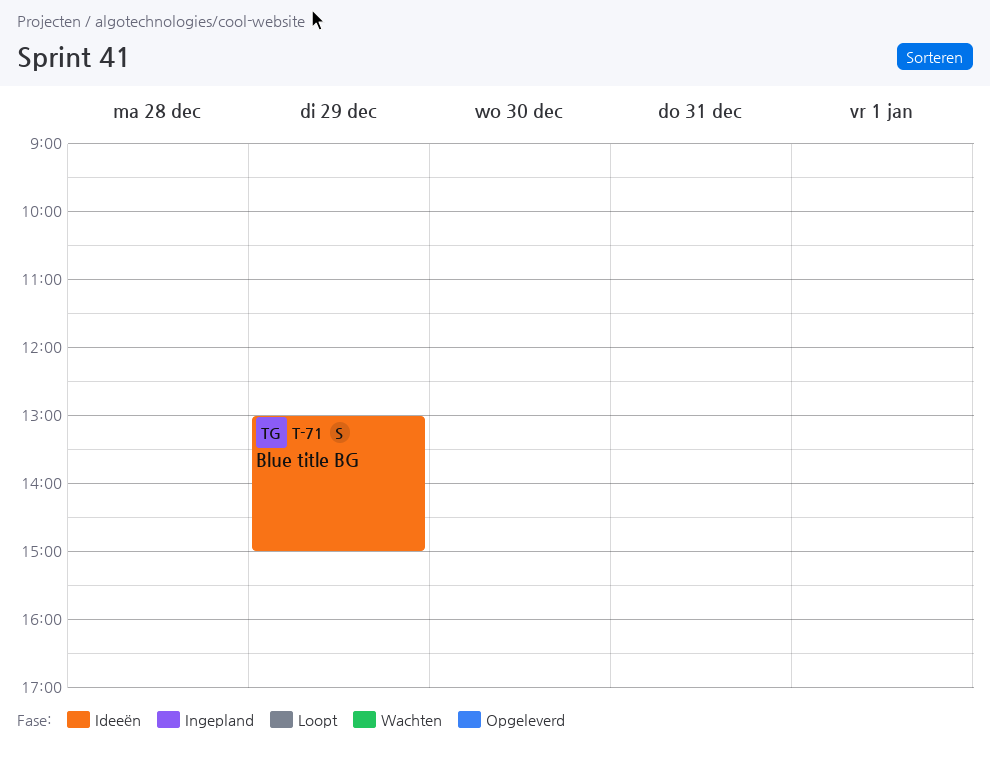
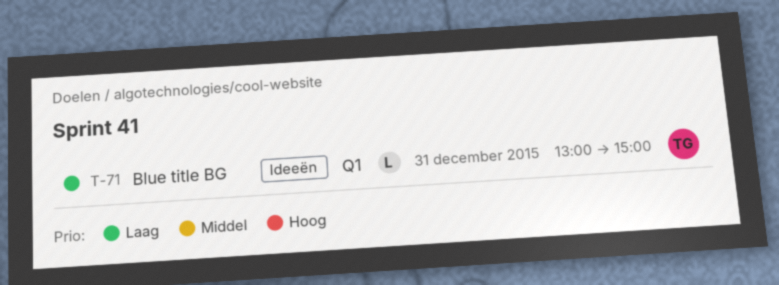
T-71, estimate: S -> L
T-71, day: Dec 29 -> Dec 31

